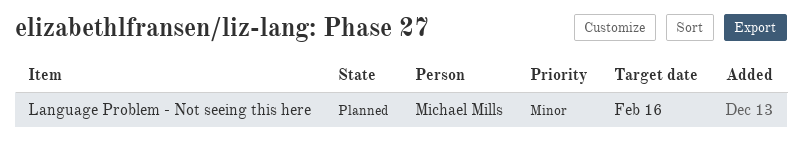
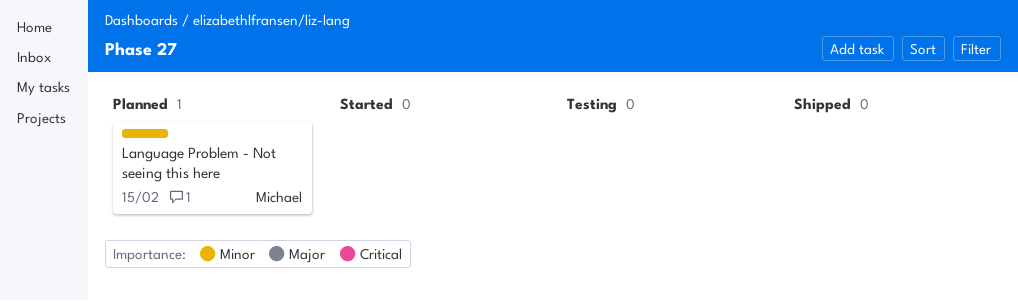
Language Problem - Not seeing this here, due: Feb 16 -> Feb 15

